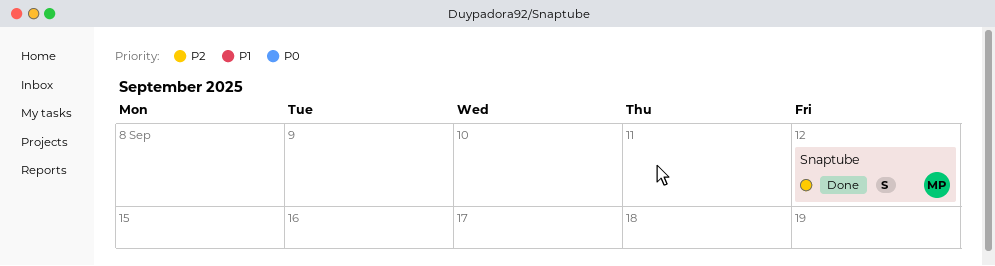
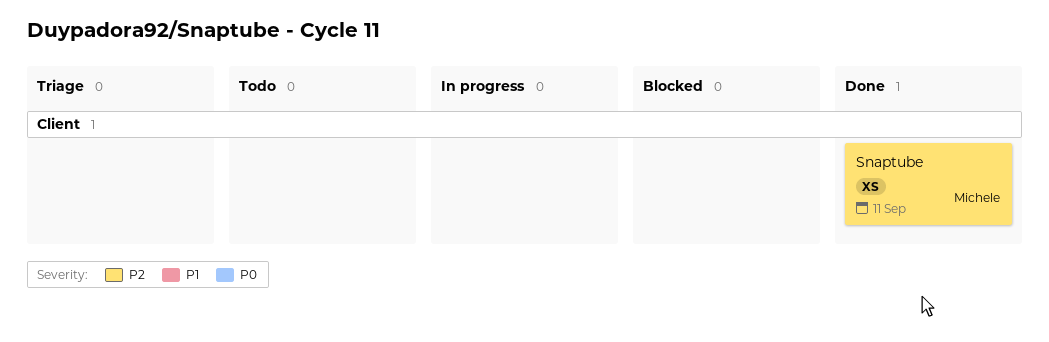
Snaptube, estimate: S -> XS
Snaptube, due: Sep 12 -> Sep 11

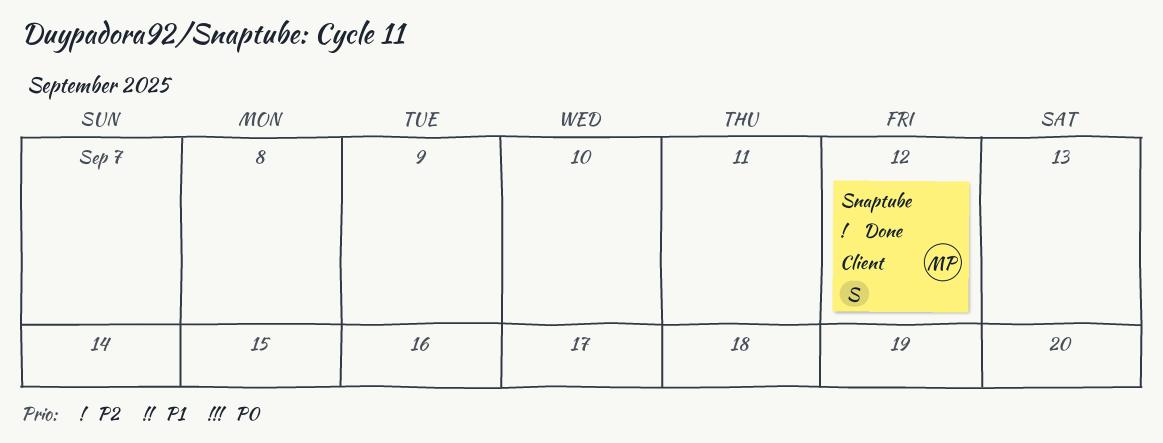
Snaptube, estimate: XS -> S
Snaptube, due: Sep 11 -> Sep 12

